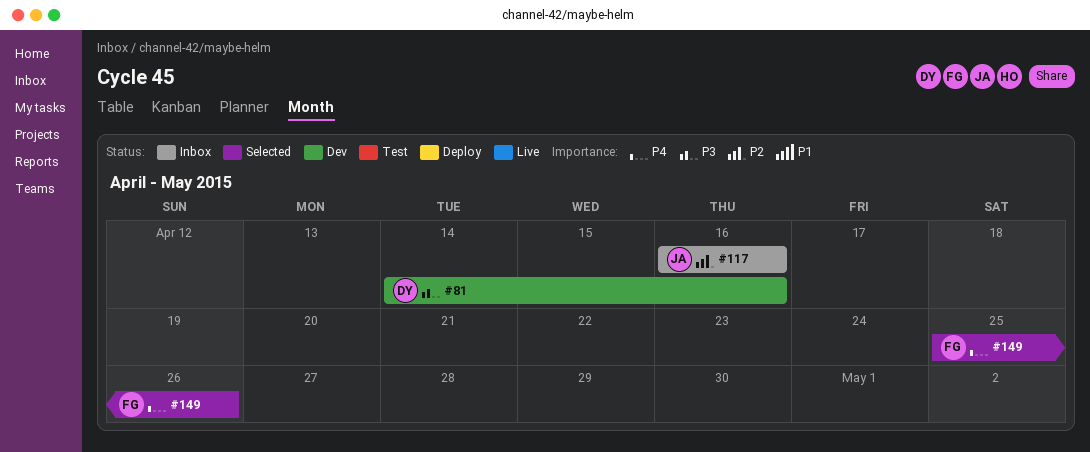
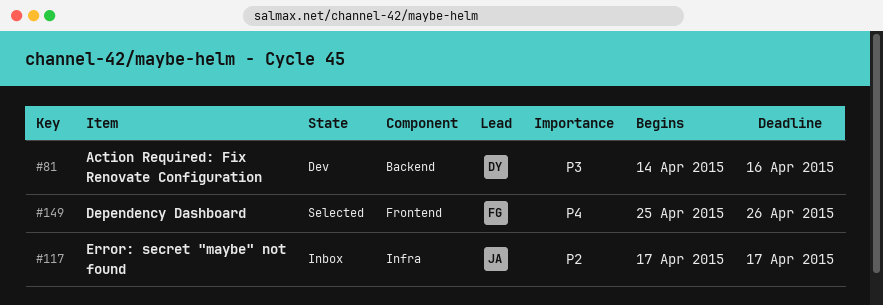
#117, start: Apr 16 -> Apr 17
#117, due: Apr 16 -> Apr 17

